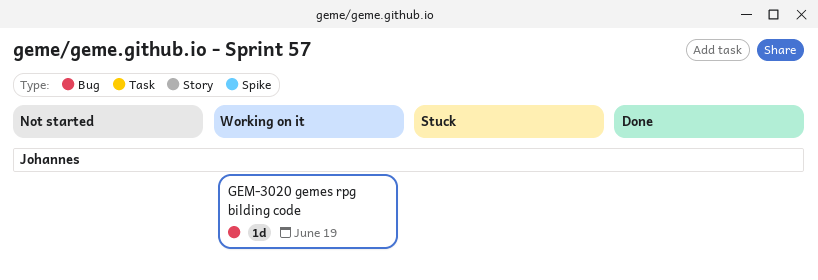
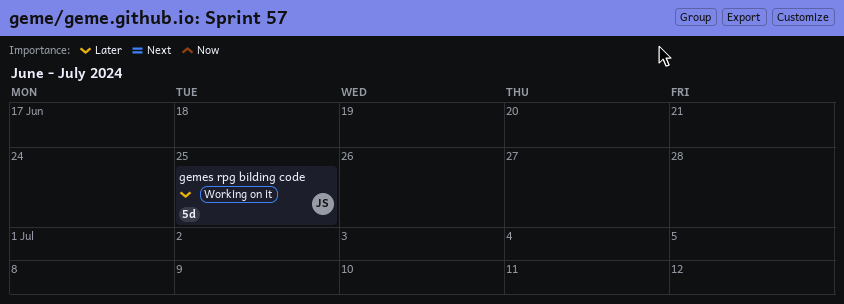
gemes rpg bilding code, estimate: 1d -> 5d
gemes rpg bilding code, due: Jun 19 -> Jun 25

